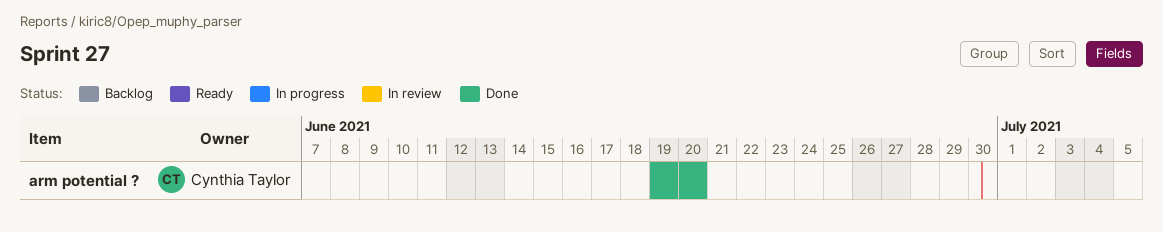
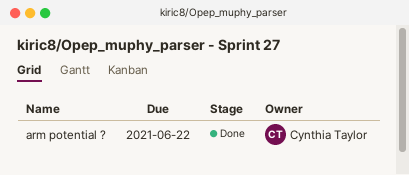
arm potential ?, due: Jun 20 -> Jun 22

